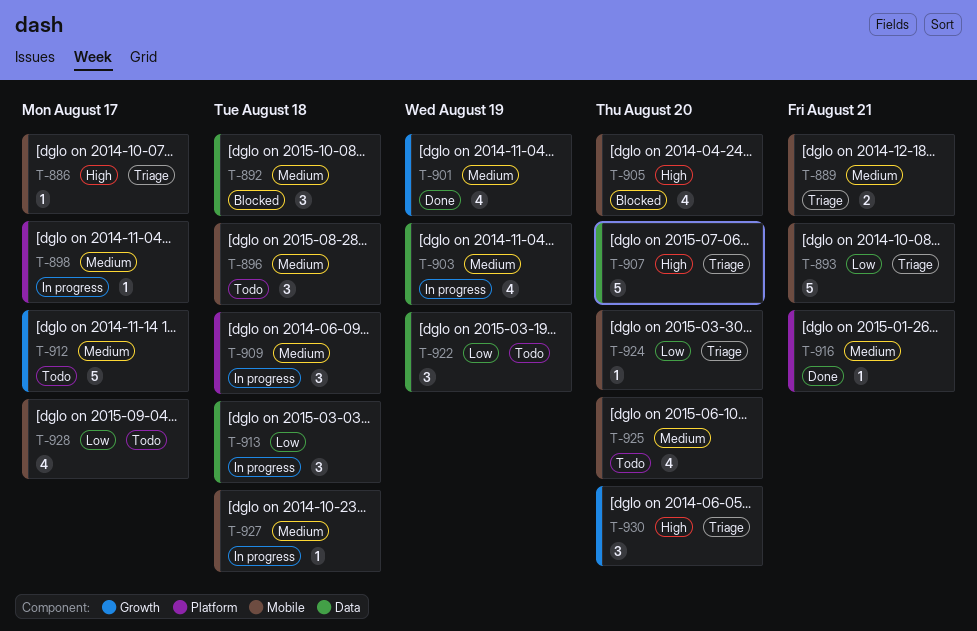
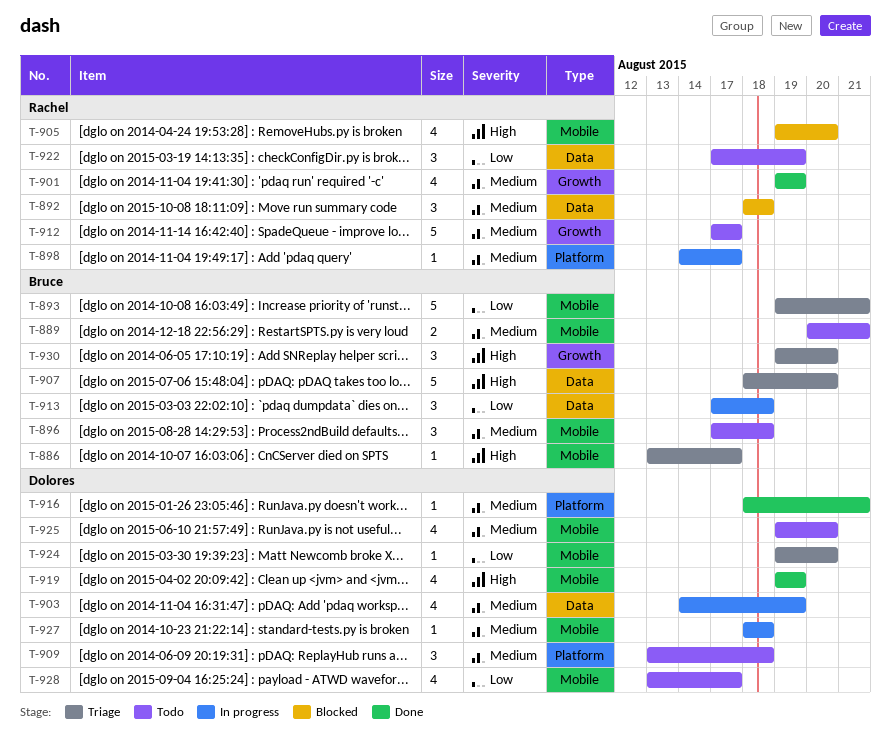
T-889, status: Triage -> Todo
T-909, status: In progress -> Todo
T-919: none -> present

